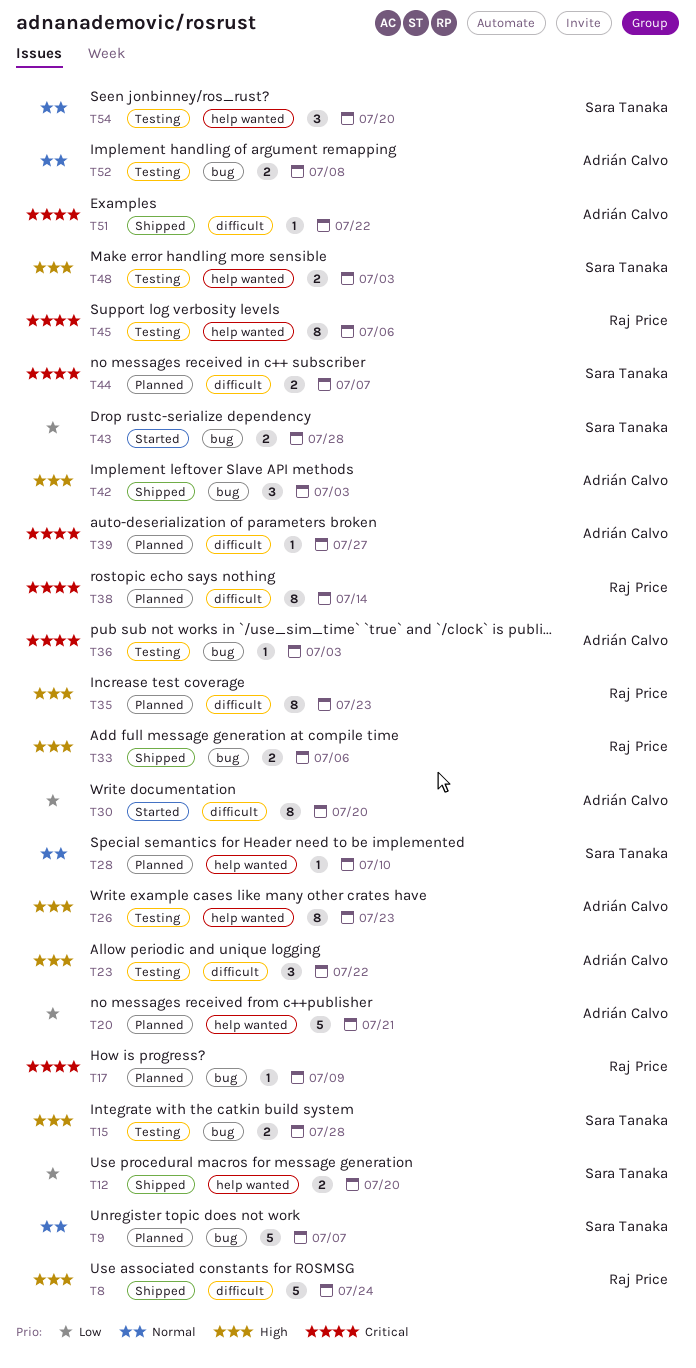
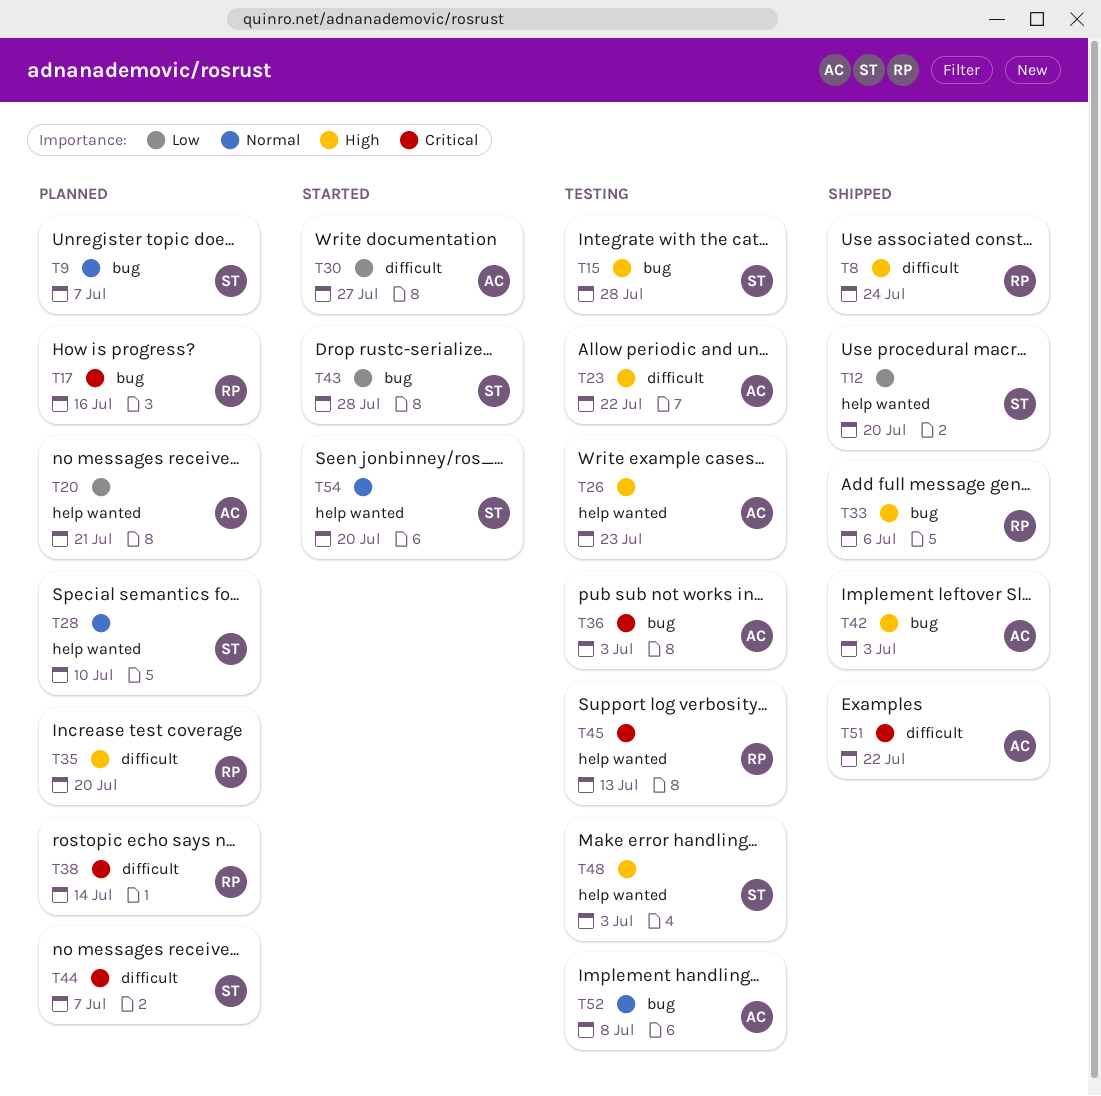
T17, due: Jul 9 -> Jul 16
T30, due: Jul 20 -> Jul 27
T35, due: Jul 23 -> Jul 20
T39: present -> none
T45, due: Jul 6 -> Jul 13
T54, status: Testing -> Started

